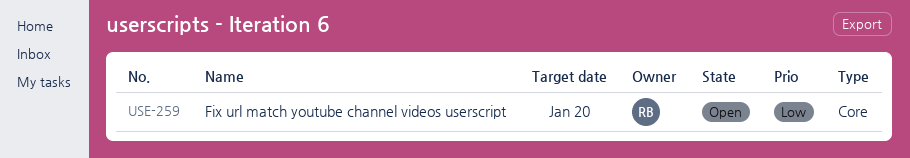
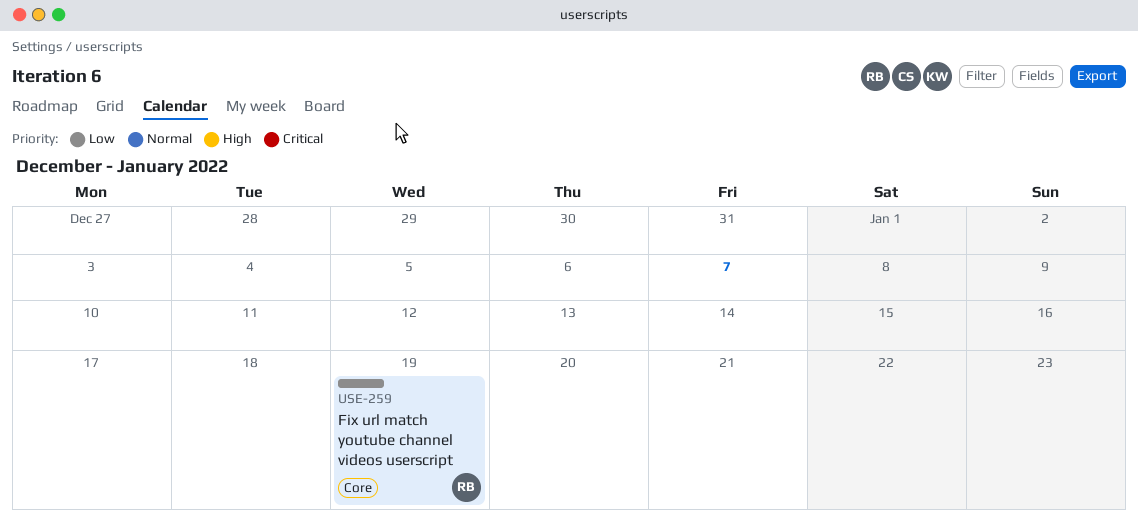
USE-259, due: Jan 20 -> Jan 19

